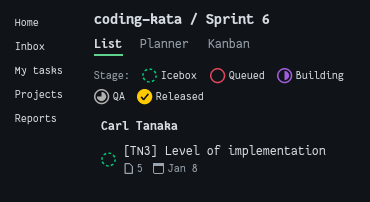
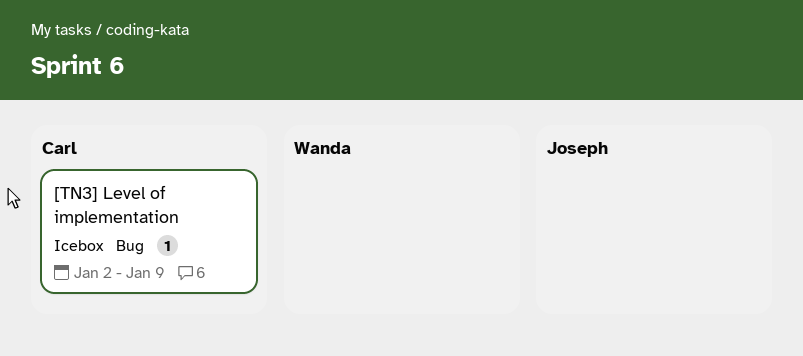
[TN3] Level of implementation, due: Jan 8 -> Jan 9

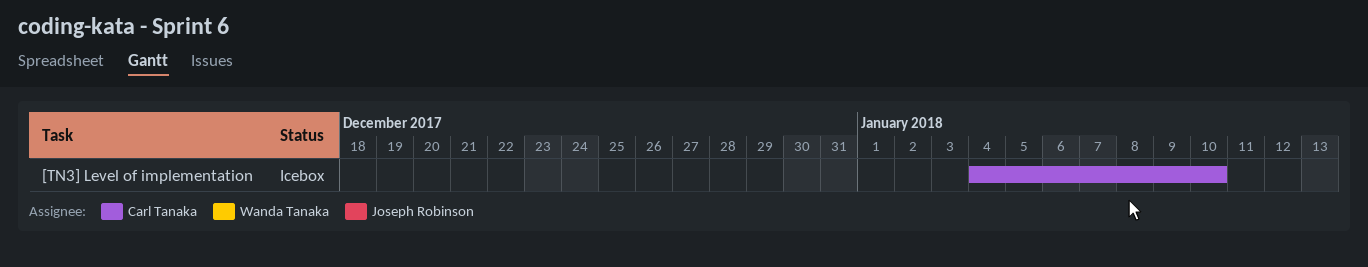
[TN3] Level of implementation, start: Jan 2 -> Jan 4
[TN3] Level of implementation, due: Jan 9 -> Jan 10

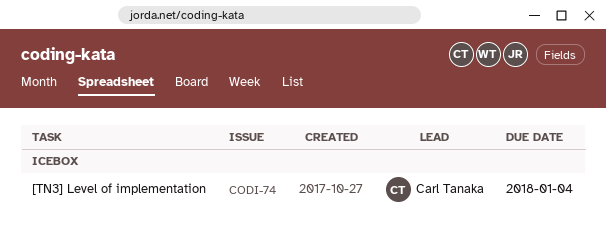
[TN3] Level of implementation, due: Jan 10 -> Jan 4

